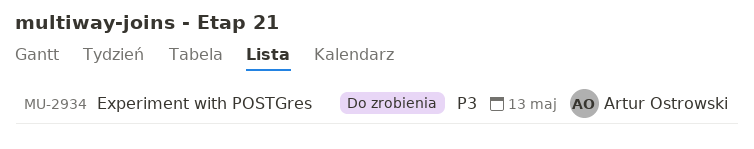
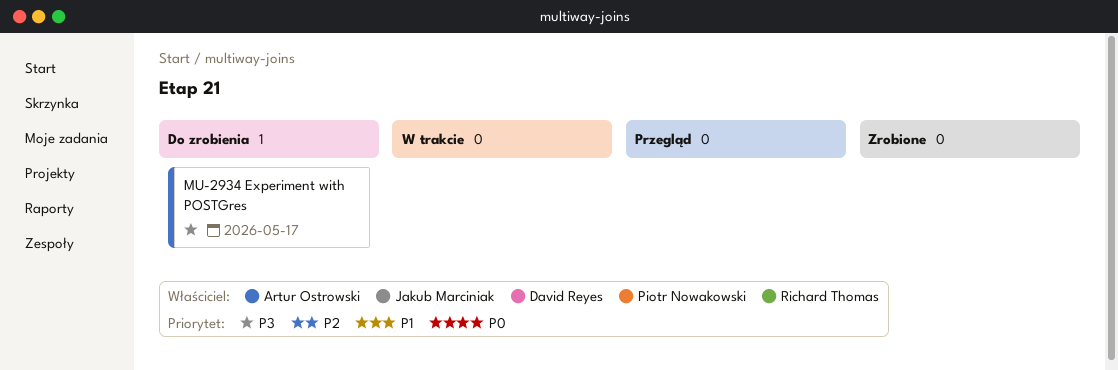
MU-2934, due: May 13 -> May 17

